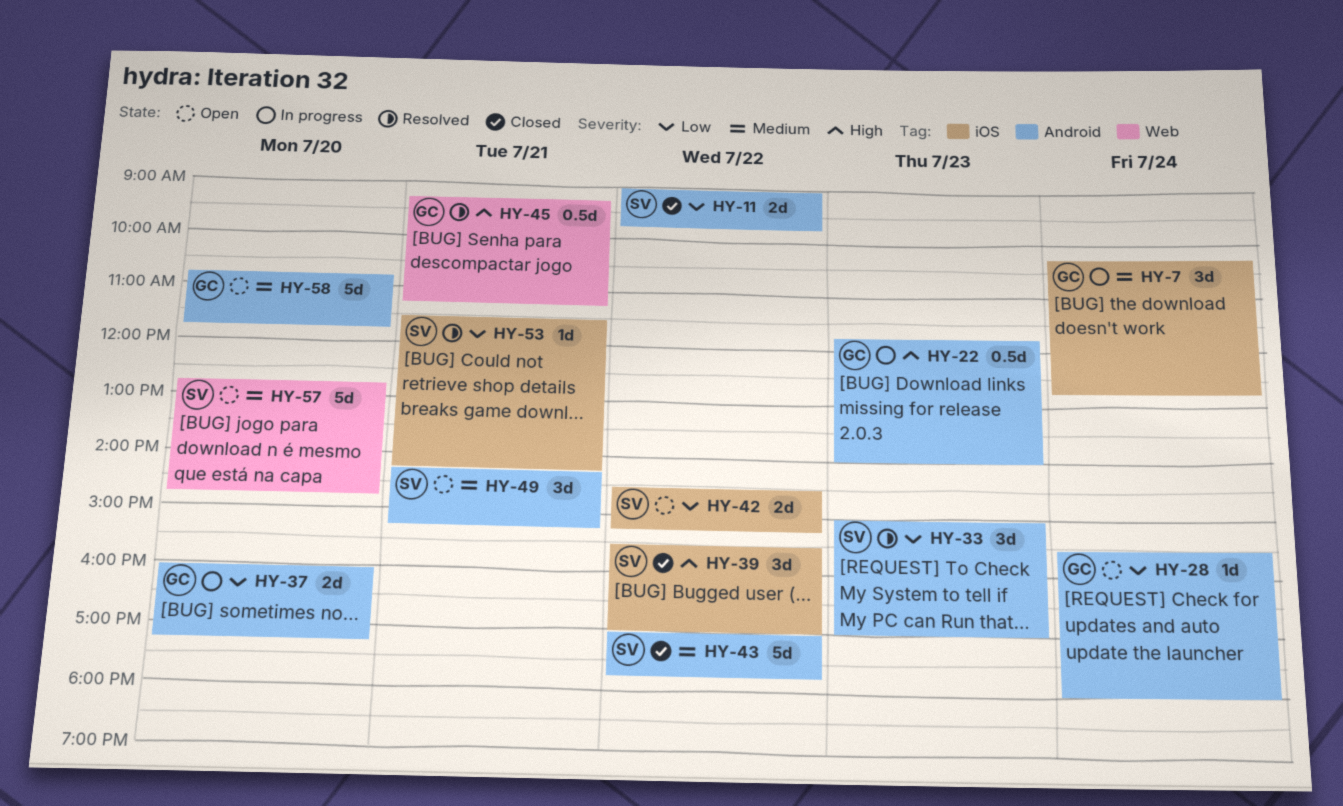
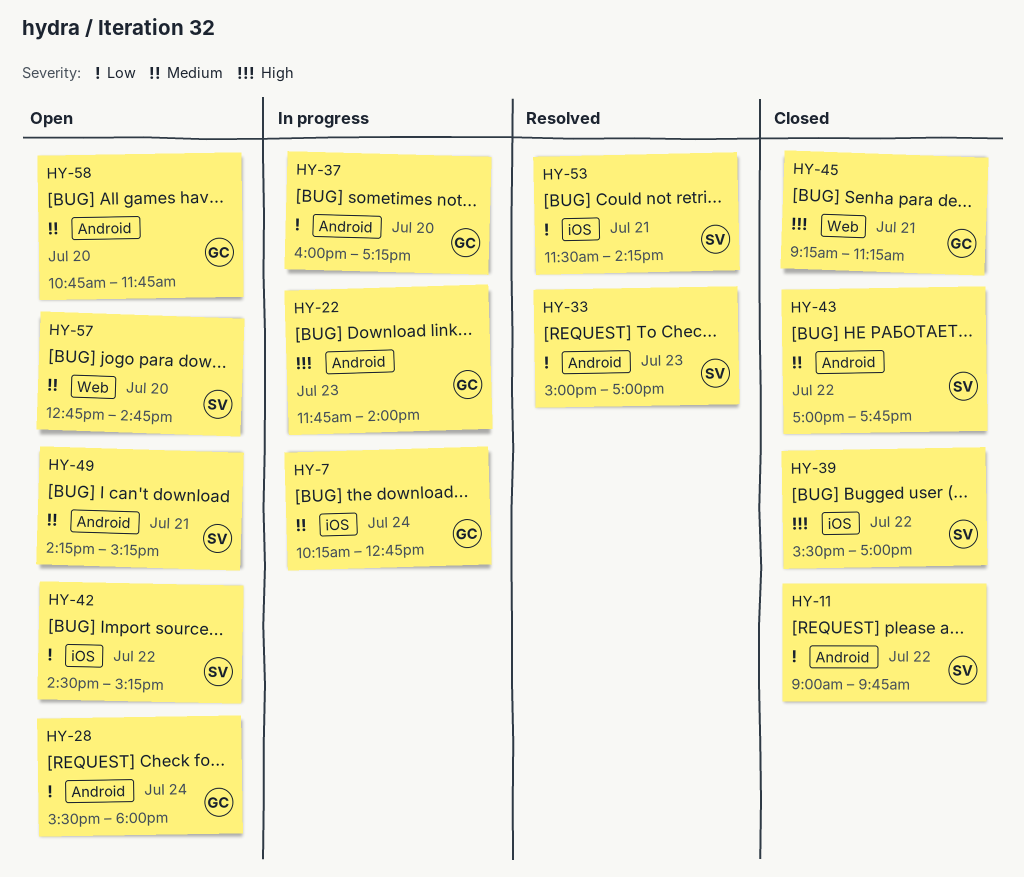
HY-45, status: Resolved -> Closed

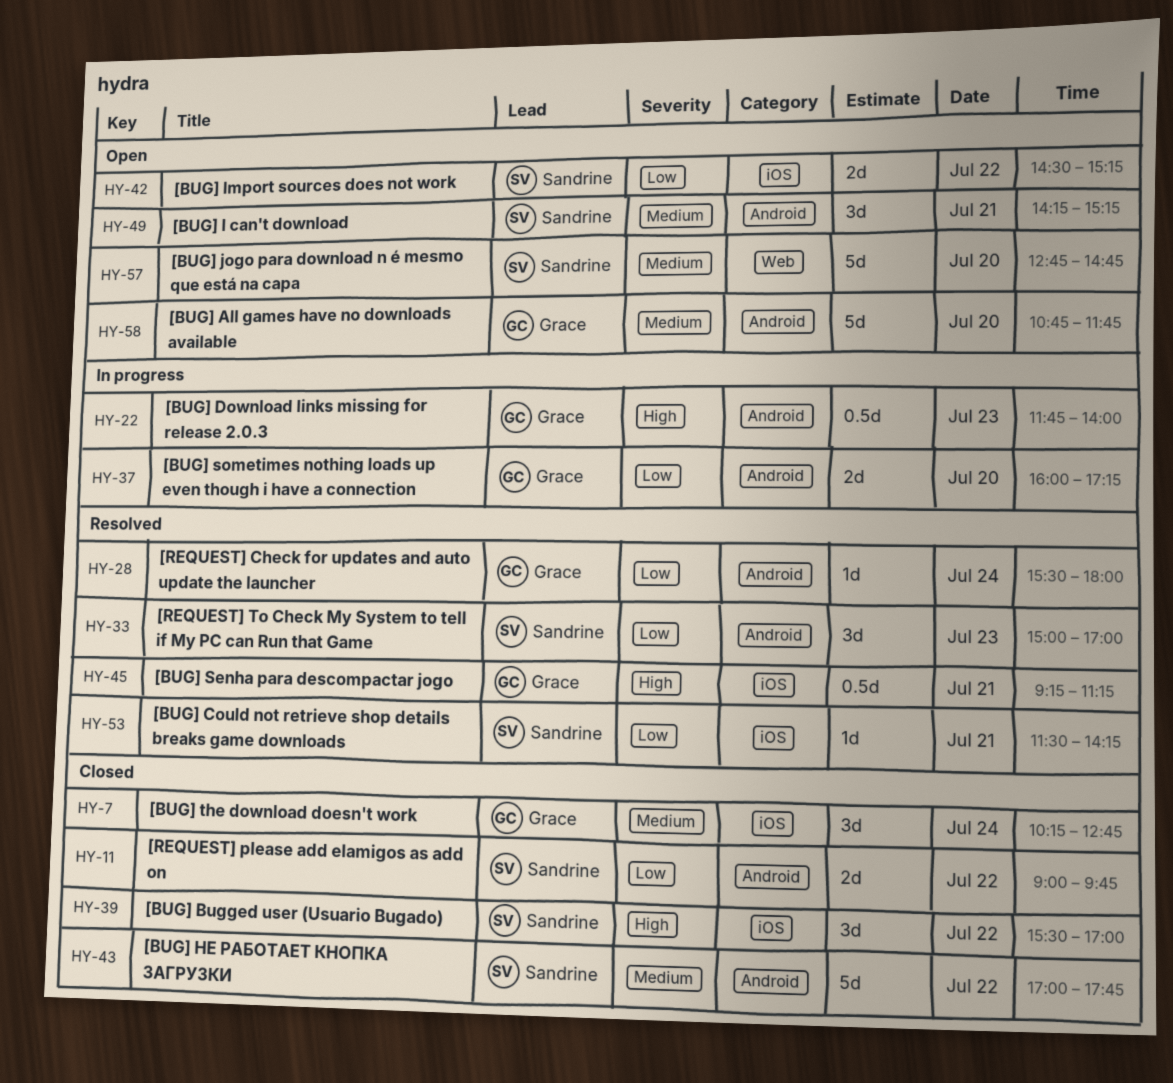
HY-7, status: In progress -> Closed
HY-28, status: Open -> Resolved
HY-45, status: Closed -> Resolved
HY-45, label: Web -> iOS

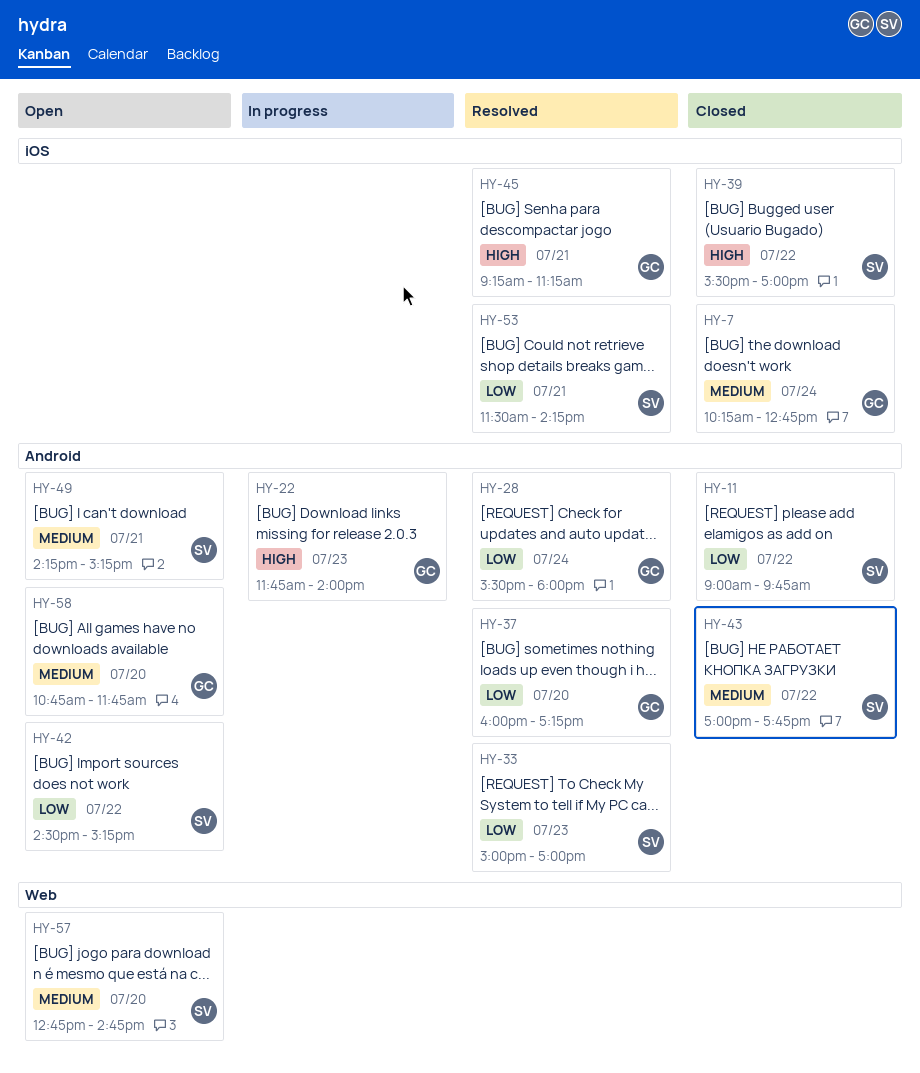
HY-37, status: In progress -> Resolved
HY-42, label: iOS -> Android

